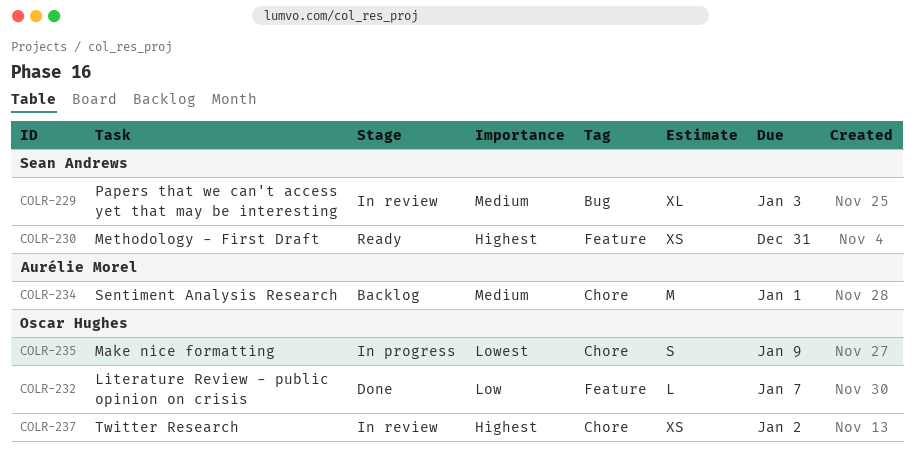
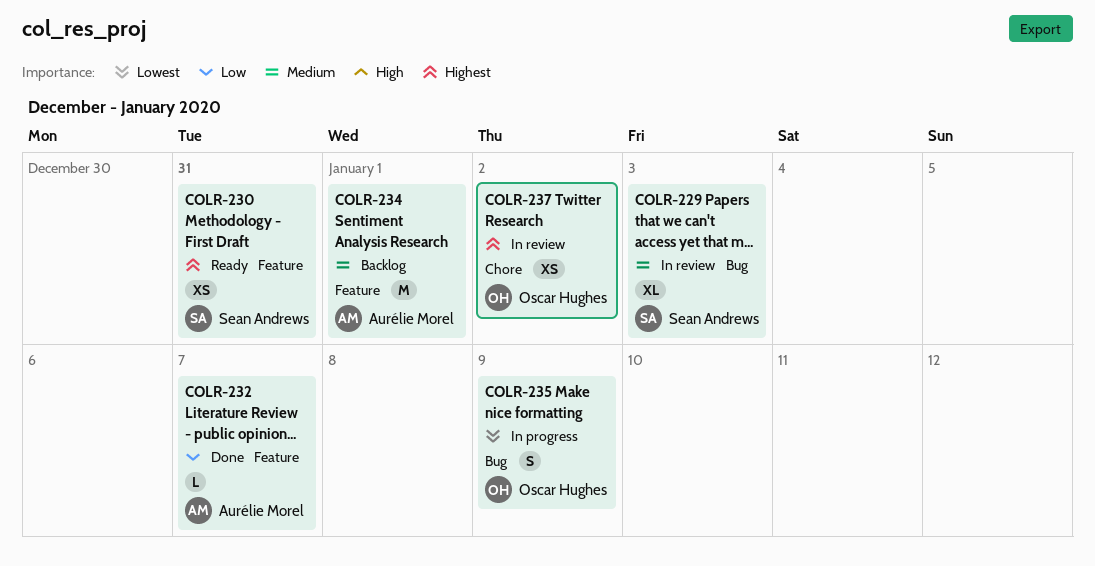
COLR-232, owner: Oscar Hughes -> Aurélie Morel
COLR-234, label: Chore -> Feature
COLR-235, label: Chore -> Bug

